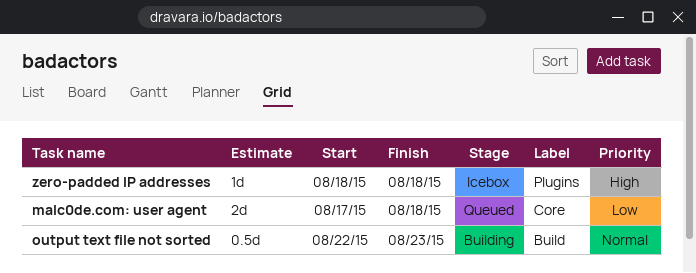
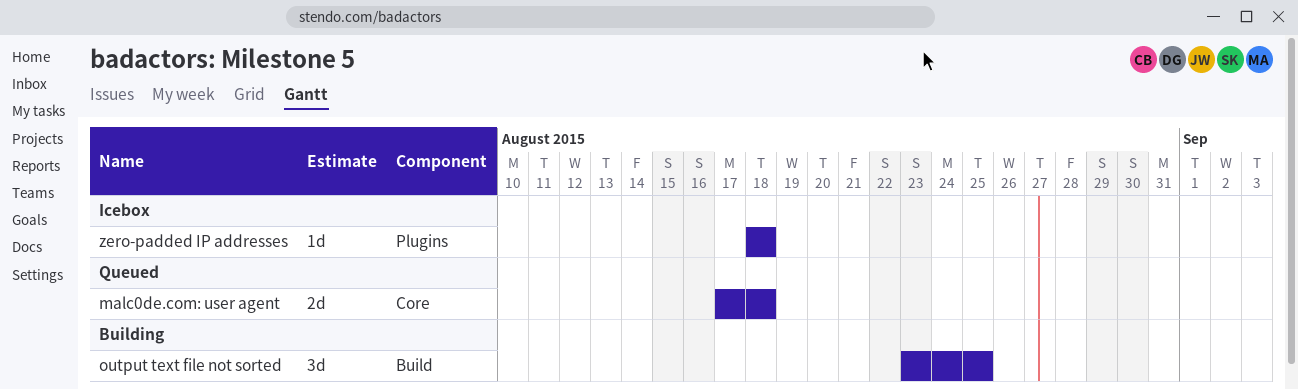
output text file not sorted, estimate: 0.5d -> 3d
output text file not sorted, start: Aug 22 -> Aug 23
output text file not sorted, due: Aug 23 -> Aug 25

